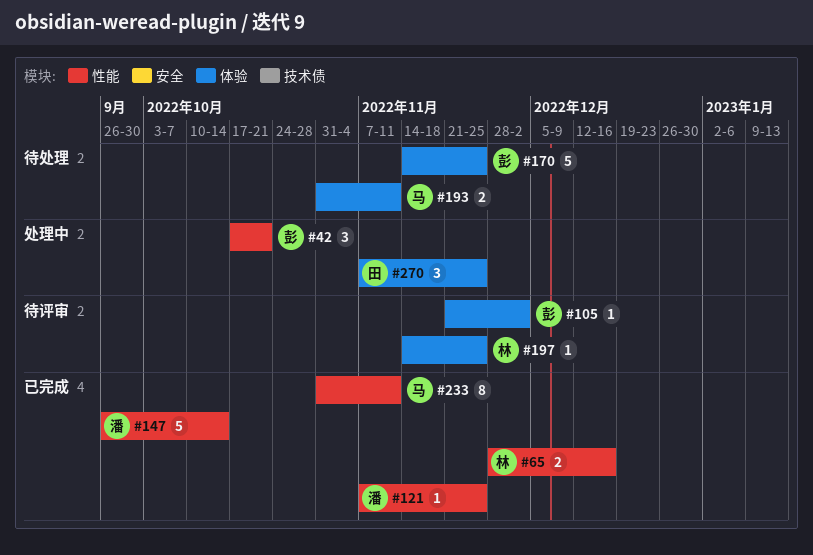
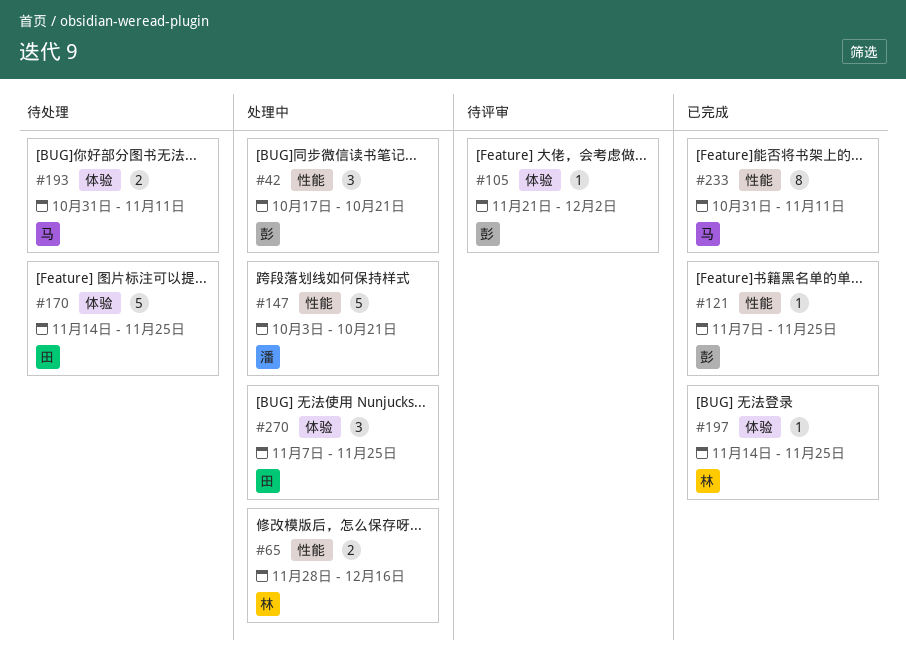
#65, status: 已完成 -> 处理中
#121, owner: 潘 -> 彭
#147, status: 已完成 -> 处理中
#147, start: Sep 26 -> Oct 3
#147, due: Oct 14 -> Oct 21
#170, owner: 彭 -> 田
#197, status: 待评审 -> 已完成

